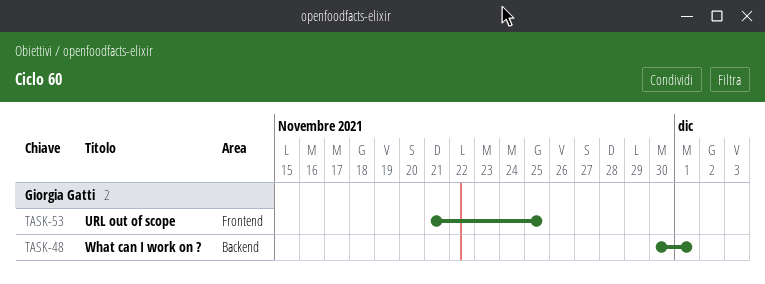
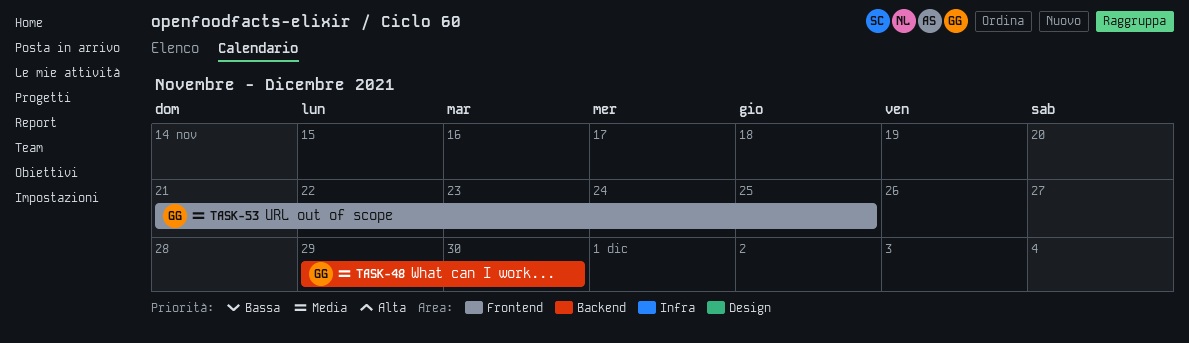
TASK-48, start: Nov 30 -> Nov 29
TASK-48, due: Dec 1 -> Nov 30

